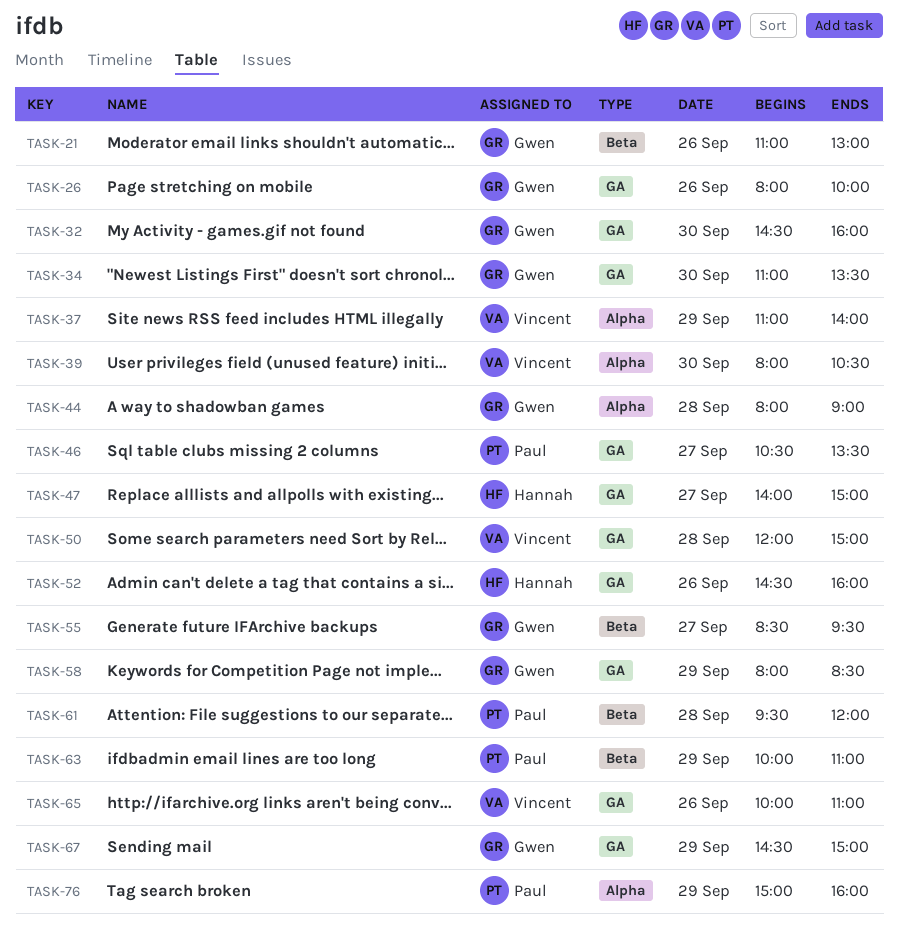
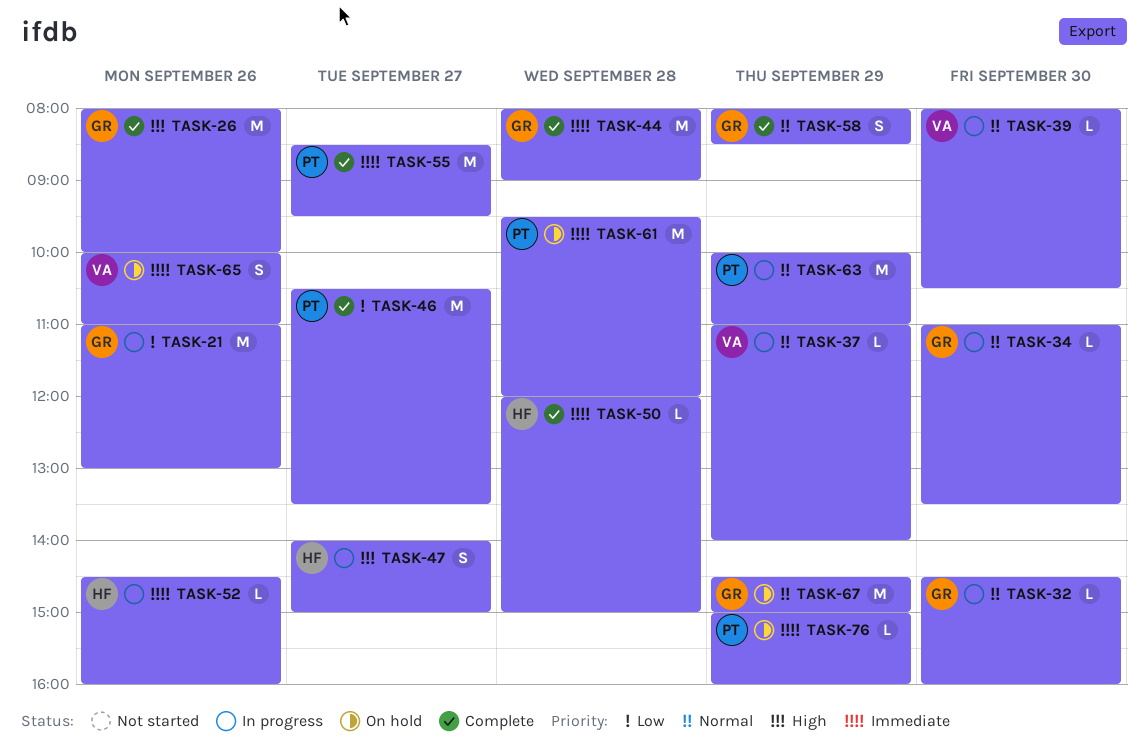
TASK-50, owner: Vincent -> Hannah
TASK-55, owner: Gwen -> Paul

